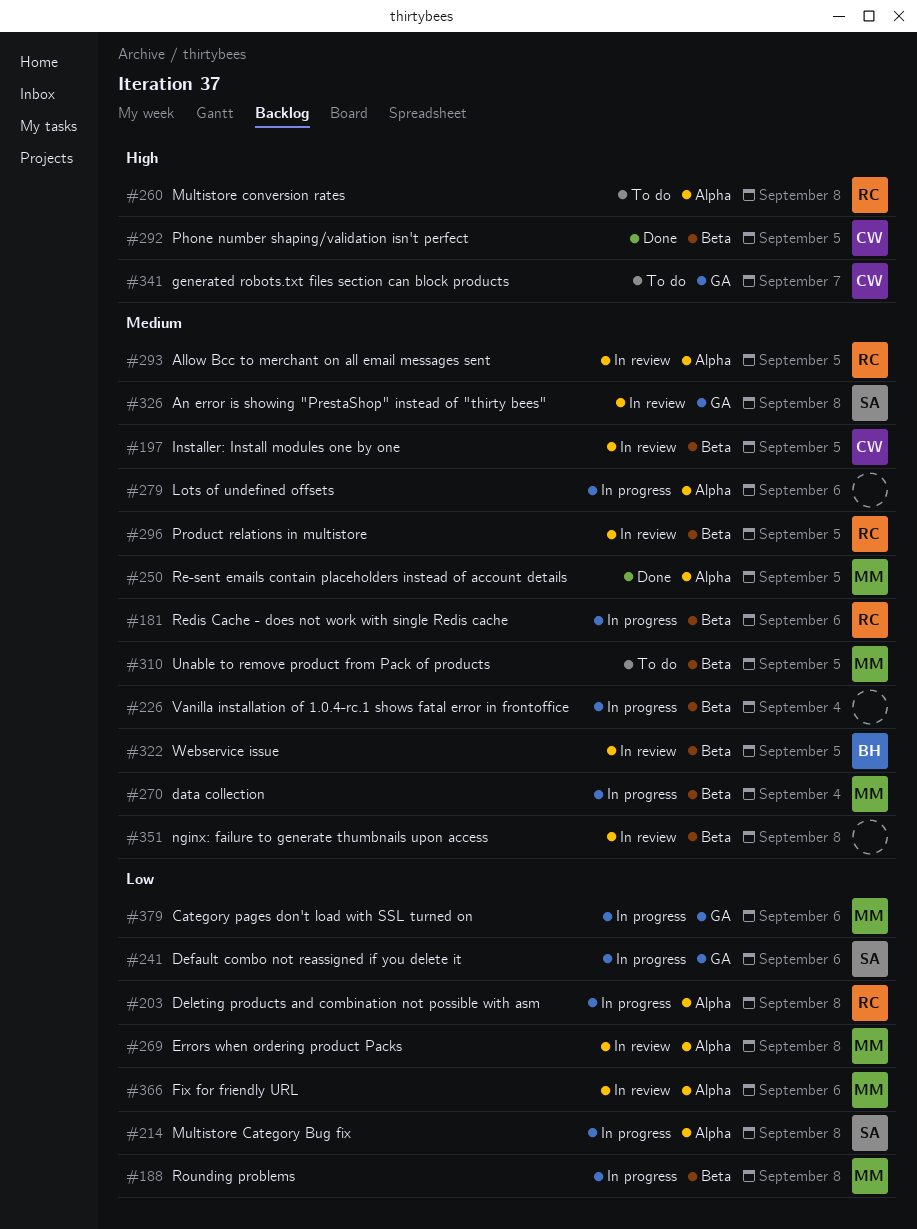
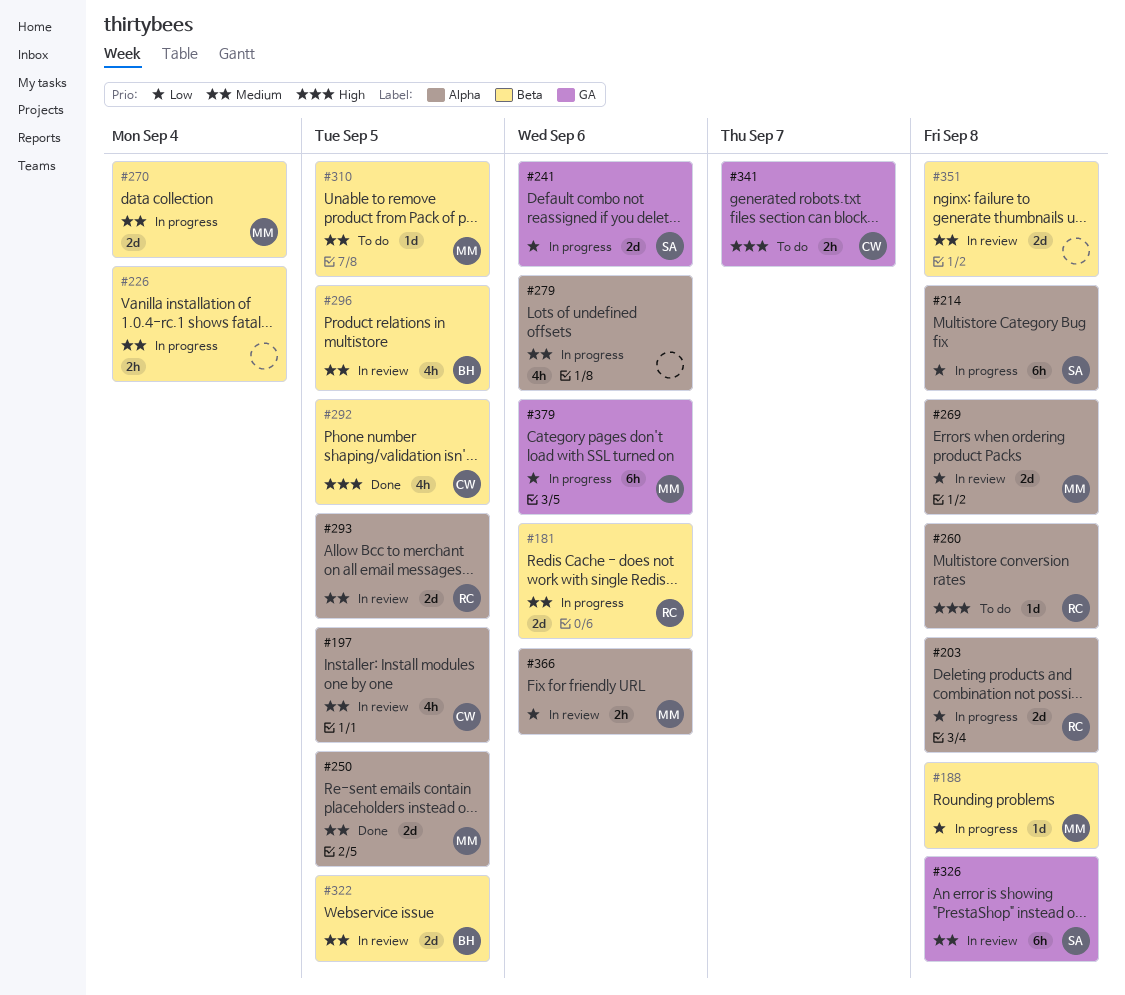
#197, label: Beta -> Alpha
#296, owner: RC -> BH

